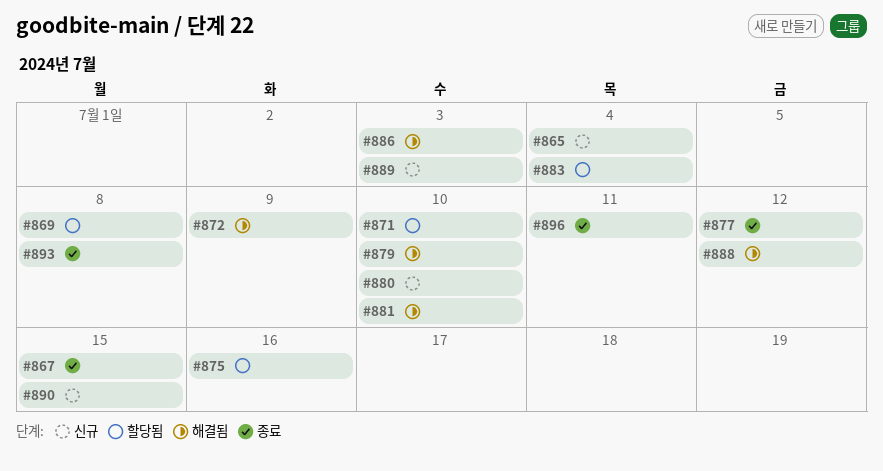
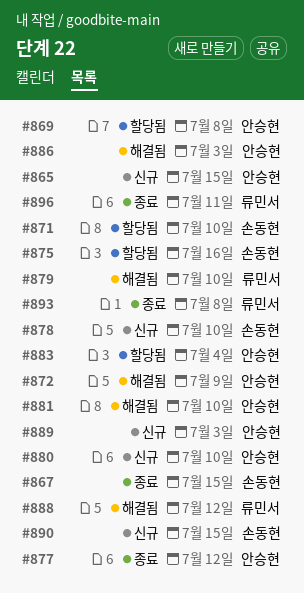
#865, due: Jul 4 -> Jul 15
#878: none -> present

